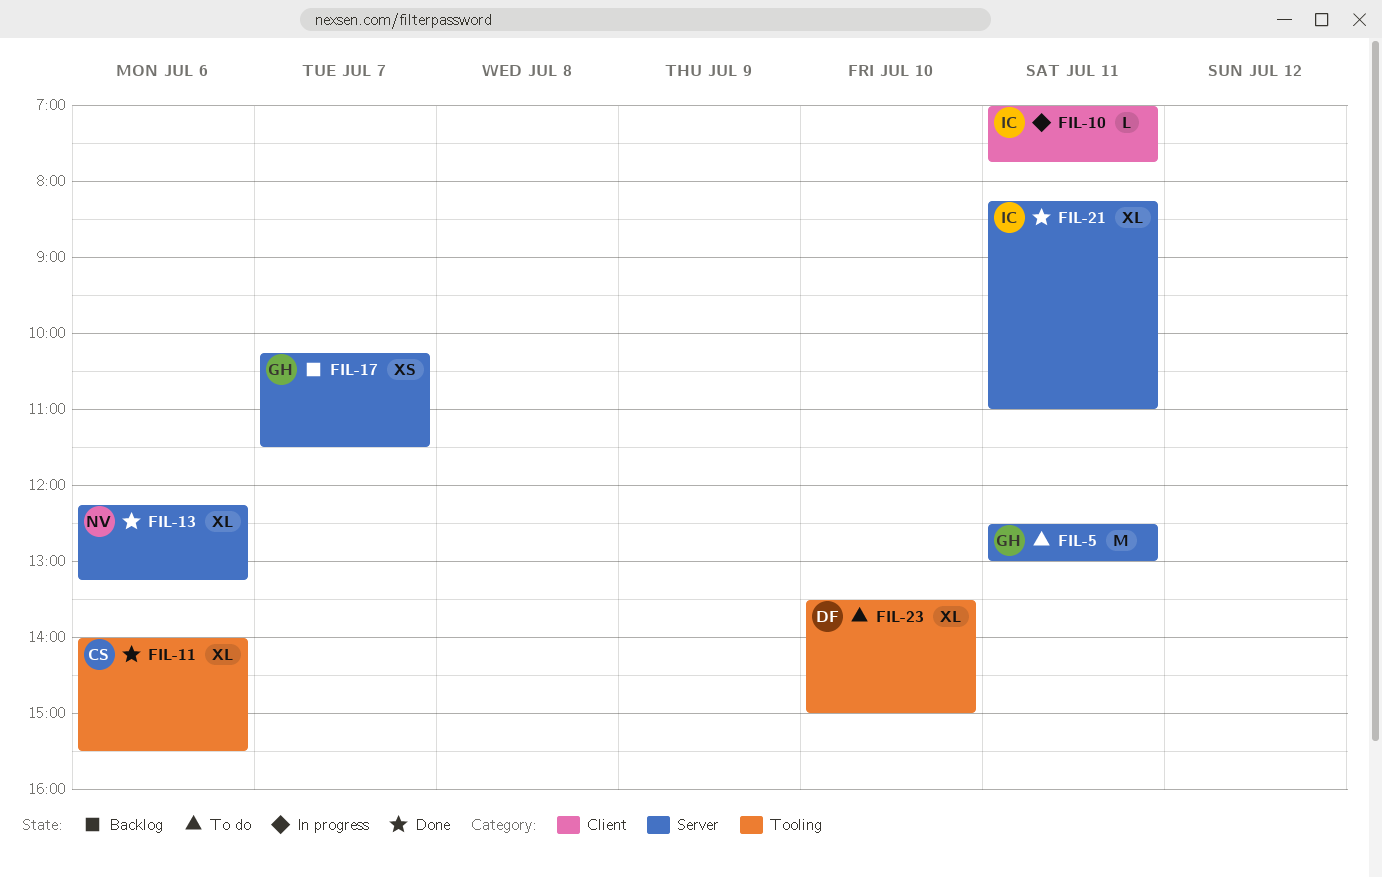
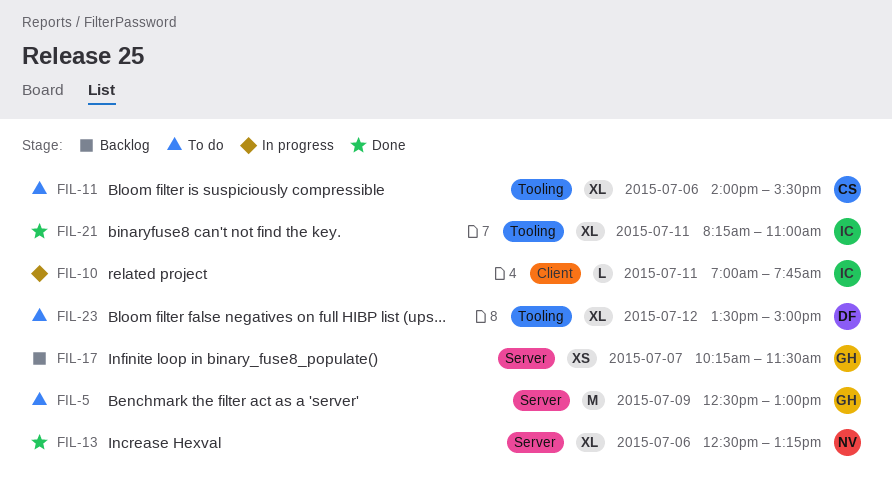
FIL-5, day: Jul 11 -> Jul 9
FIL-11, status: Done -> To do
FIL-13, begins: 12:15 -> 12:30
FIL-21, label: Server -> Tooling
FIL-23, day: Jul 10 -> Jul 12

